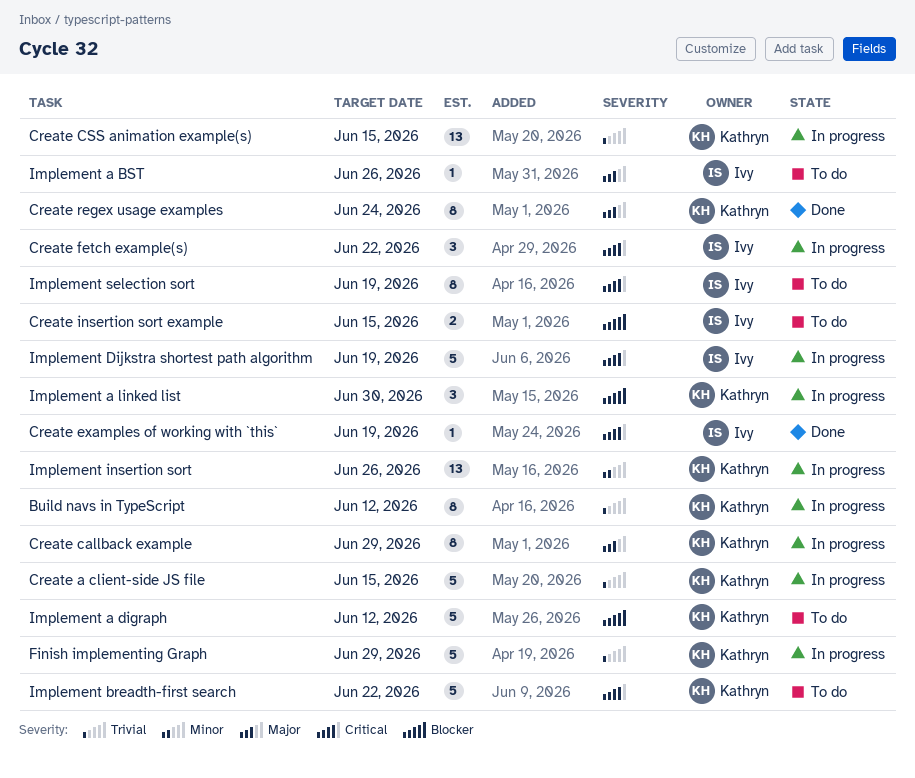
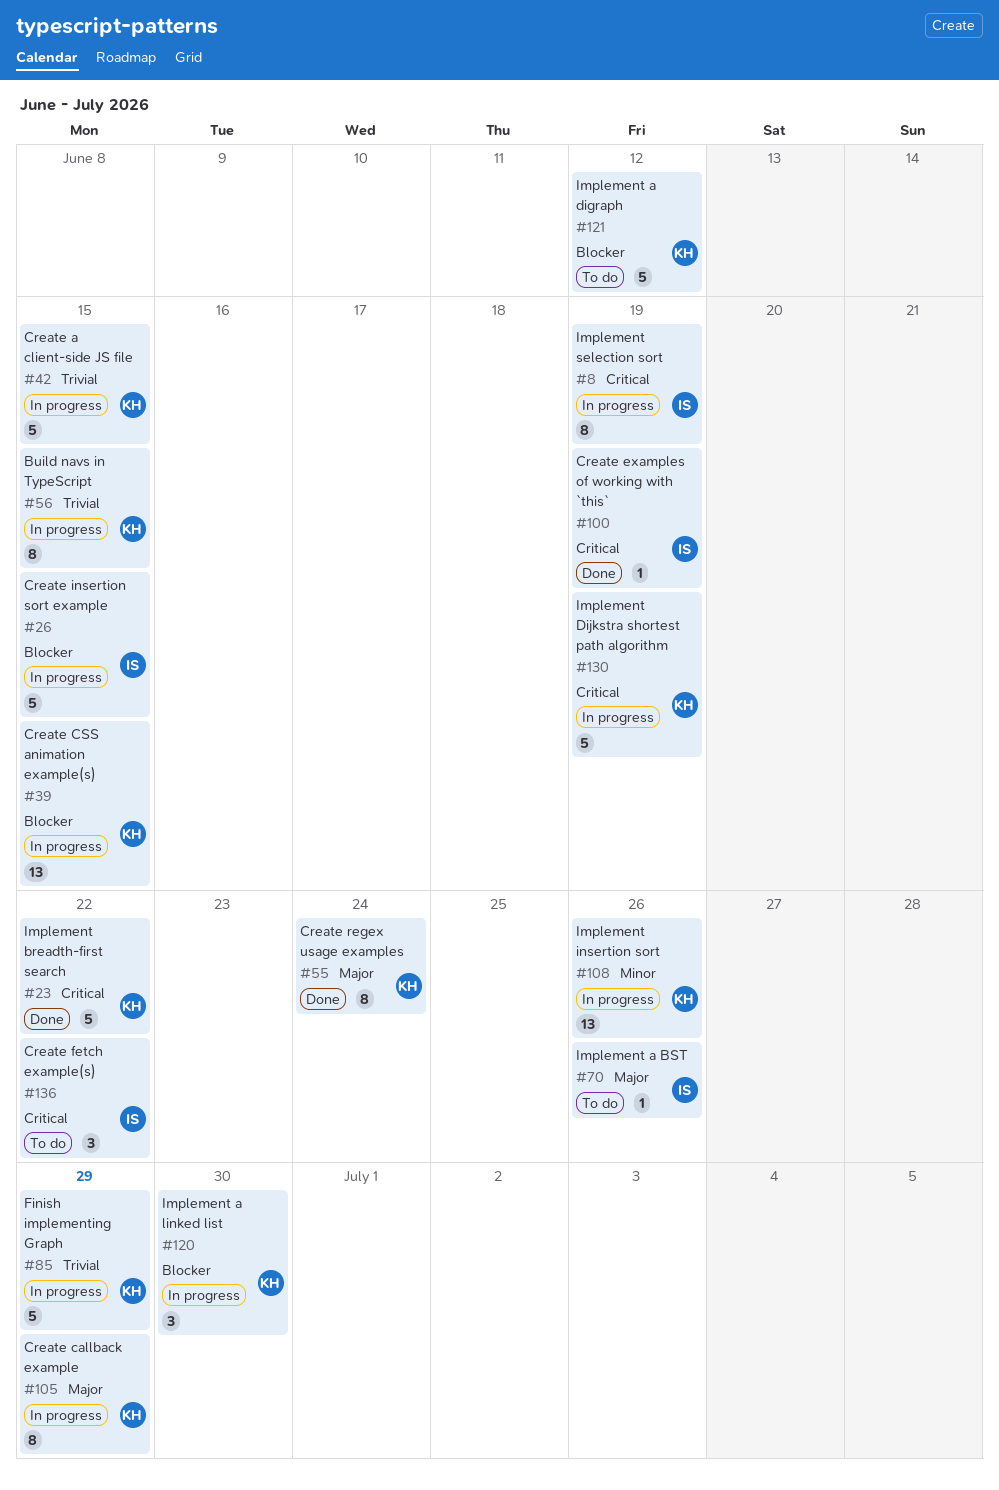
Build navs in TypeScript, due: Jun 12 -> Jun 15
Create CSS animation example(s), priority: Trivial -> Blocker
Create fetch example(s), status: In progress -> To do
Create insertion sort example, status: To do -> In progress
Create insertion sort example, estimate: 2 -> 5
Implement breadth-first search, status: To do -> Done
Implement Dijkstra shortest path algorithm, owner: Ivy -> Kathryn
Implement selection sort, status: To do -> In progress

